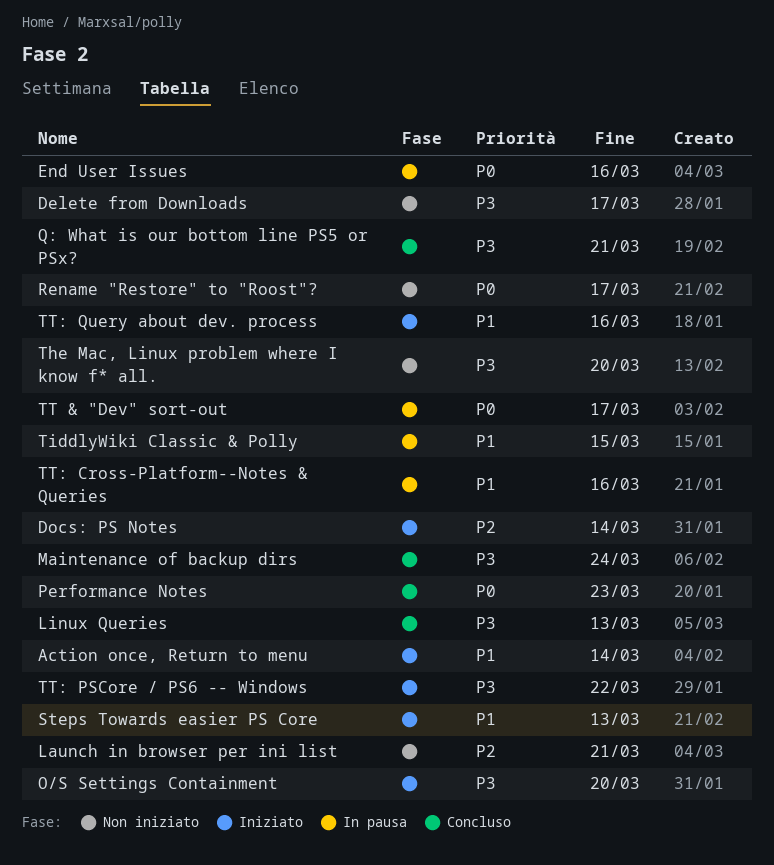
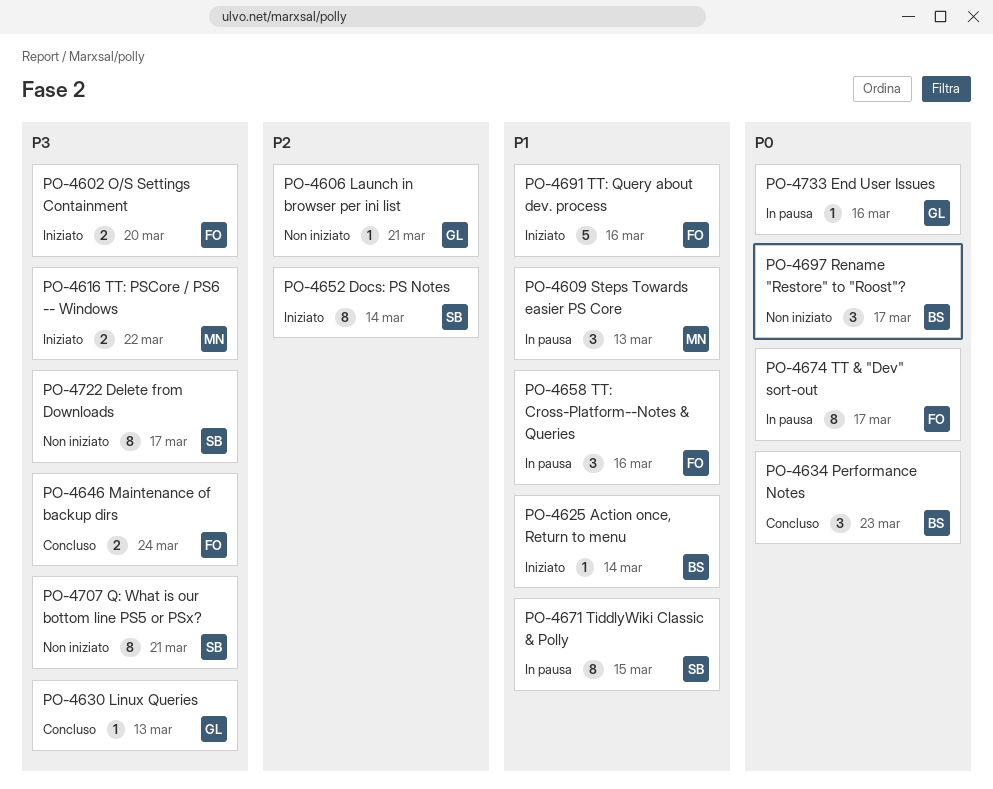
Q: What is our bottom line PS5 or PSx?, status: Concluso -> Non iniziato
Steps Towards easier PS Core, status: Iniziato -> In pausa
The Mac, Linux problem where I know f* all.: present -> none

